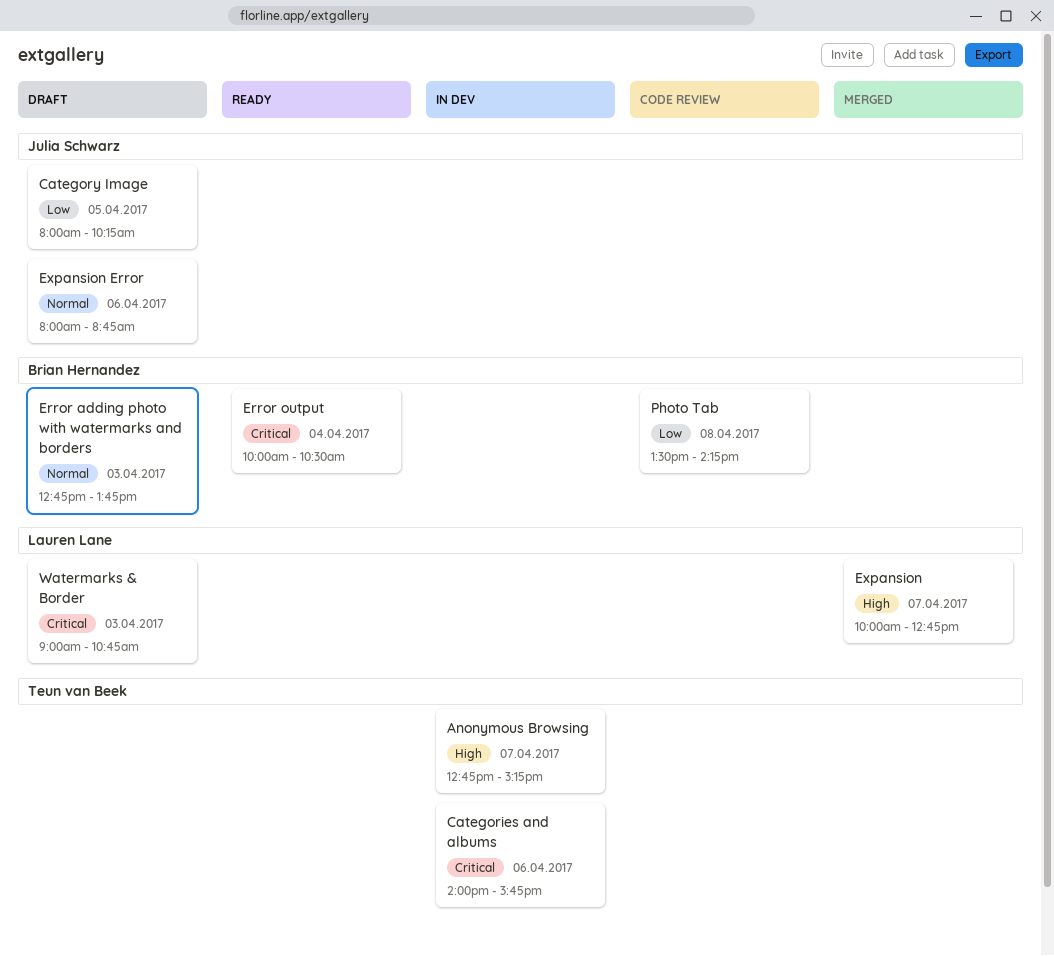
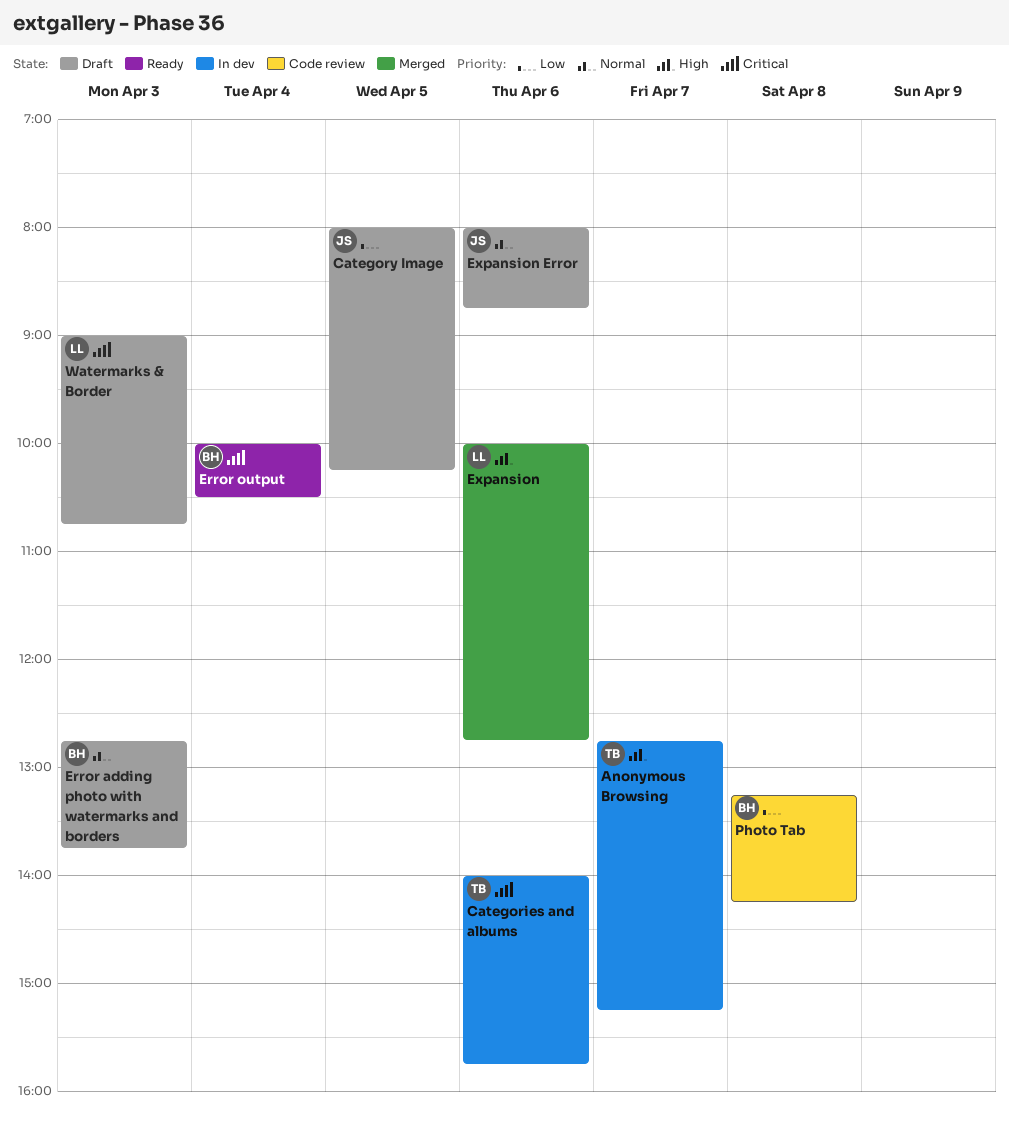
Expansion, day: Apr 7 -> Apr 6
Photo Tab, begins: 13:30 -> 13:15

